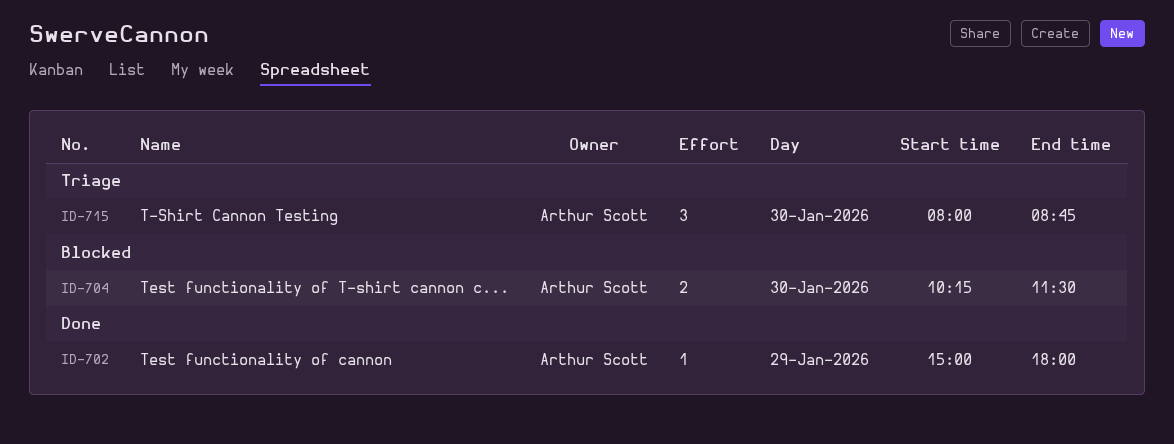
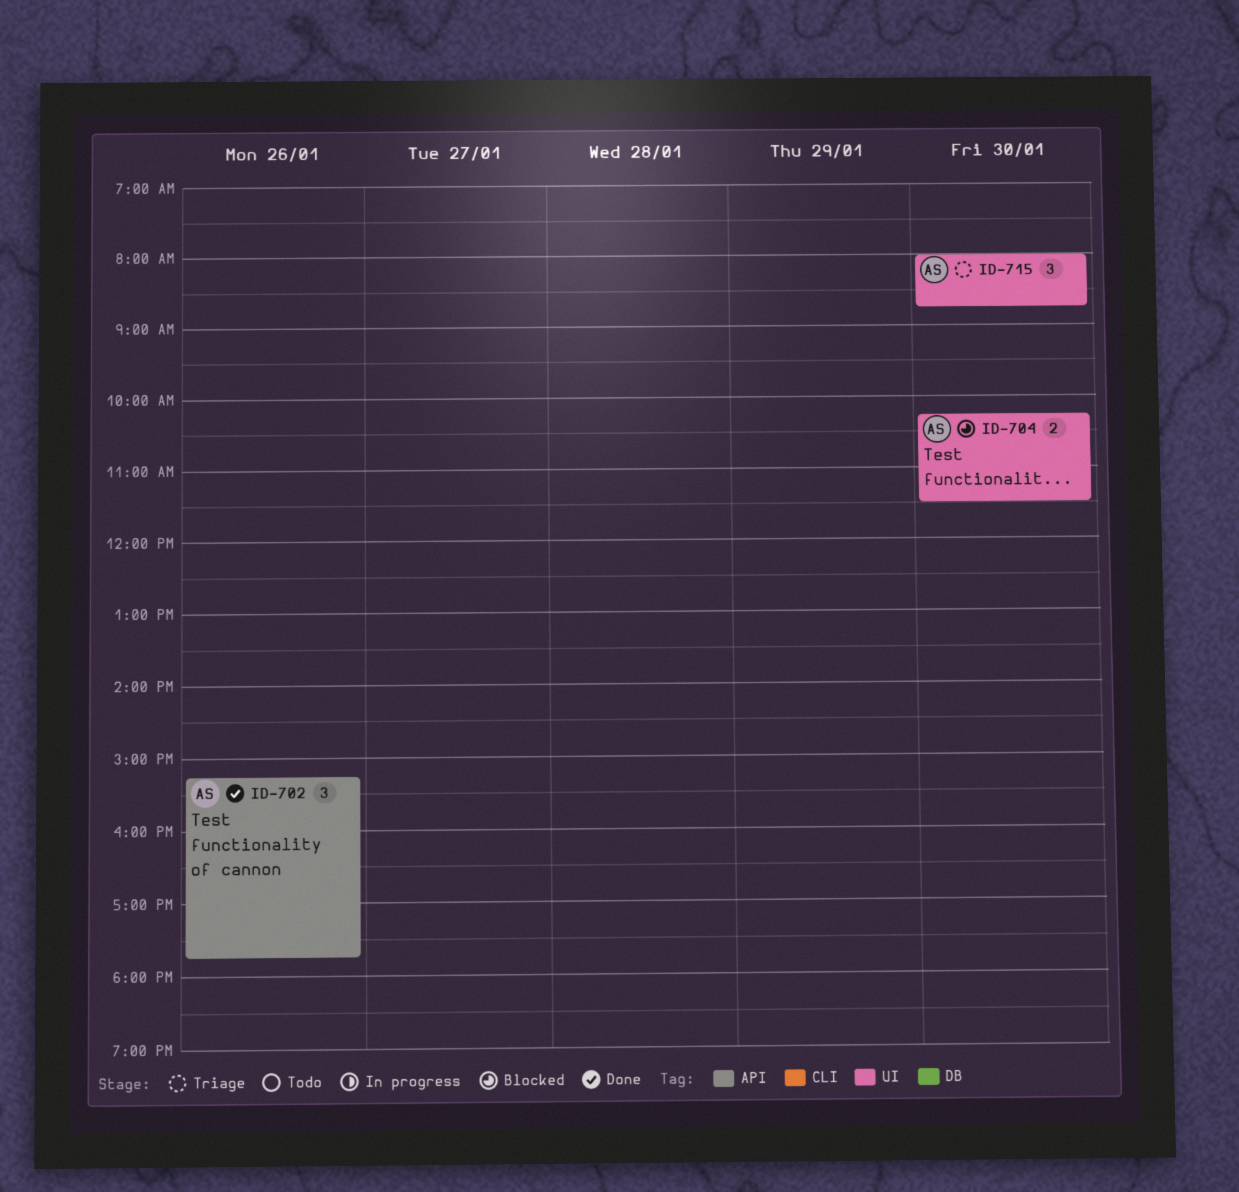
ID-702, estimate: 1 -> 3
ID-702, day: Jan 29 -> Jan 26
ID-702, begins: 15:00 -> 15:15
ID-702, ends: 18:00 -> 17:45

